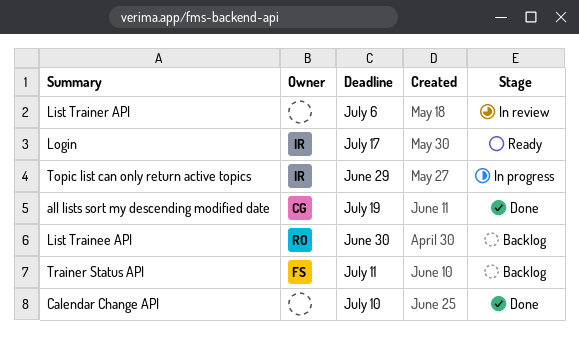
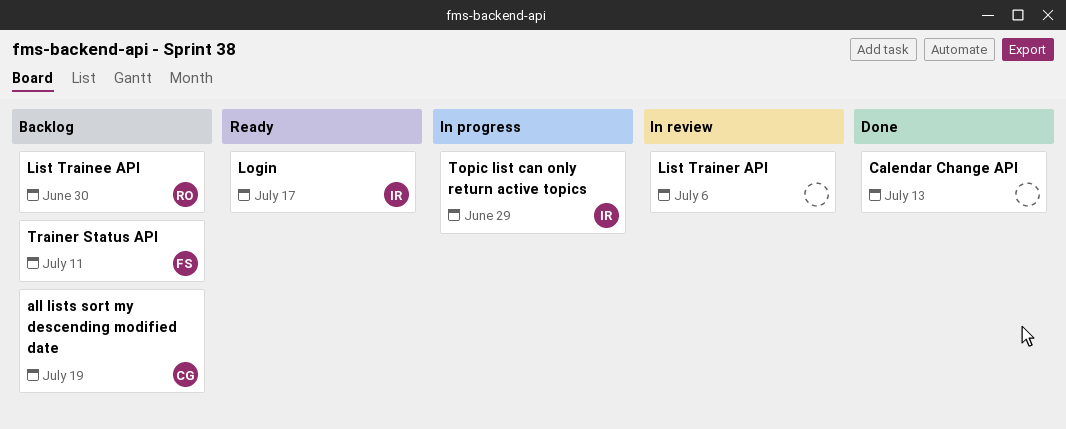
all lists sort my descending modified date, status: Done -> Backlog
Calendar Change API, due: Jul 10 -> Jul 13

